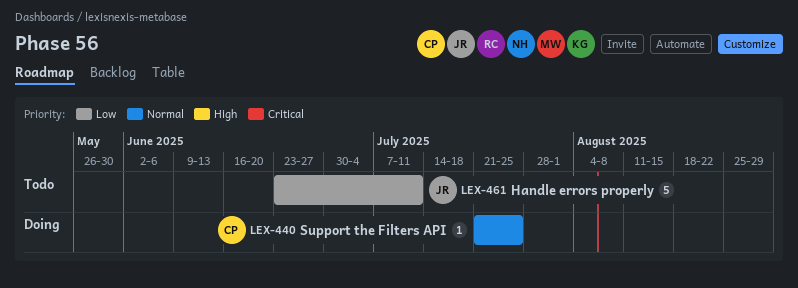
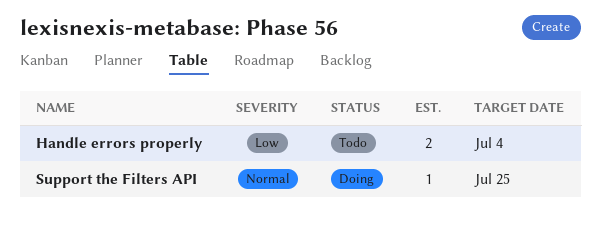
Handle errors properly, estimate: 5 -> 2
Handle errors properly, due: Jul 11 -> Jul 4

